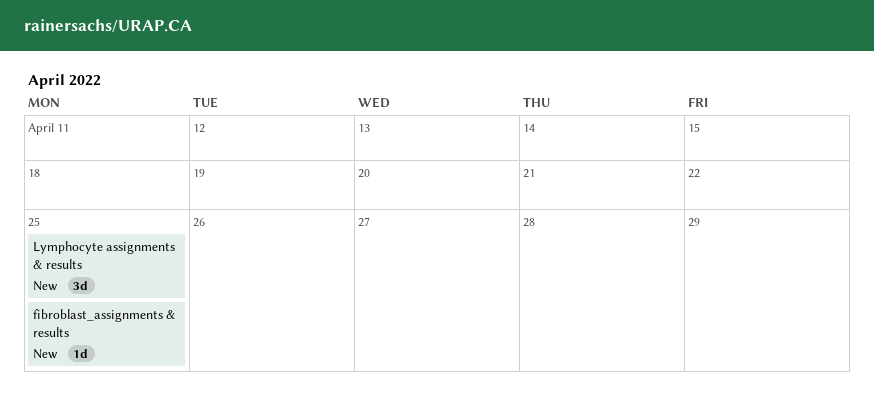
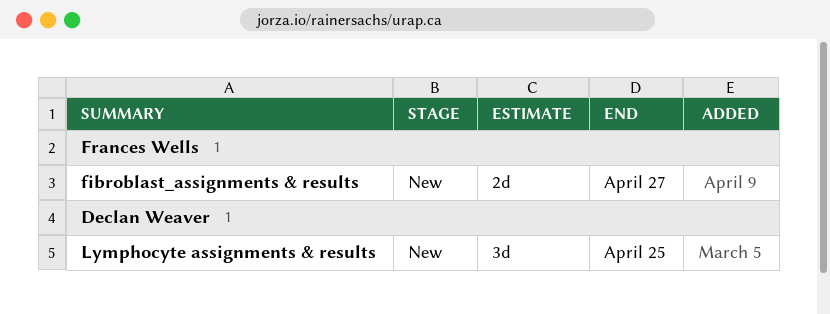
fibroblast_assignments & results, estimate: 1d -> 2d
fibroblast_assignments & results, due: Apr 25 -> Apr 27

